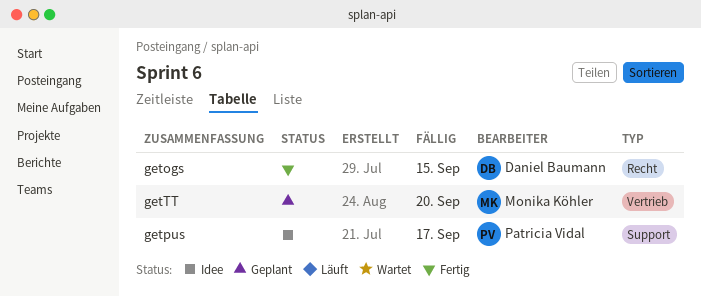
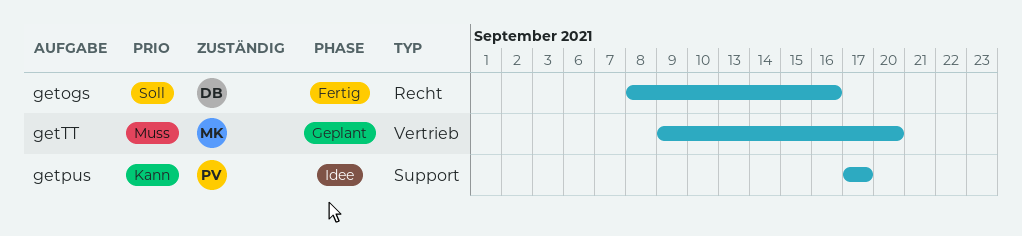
getogs, due: Sep 15 -> Sep 16

